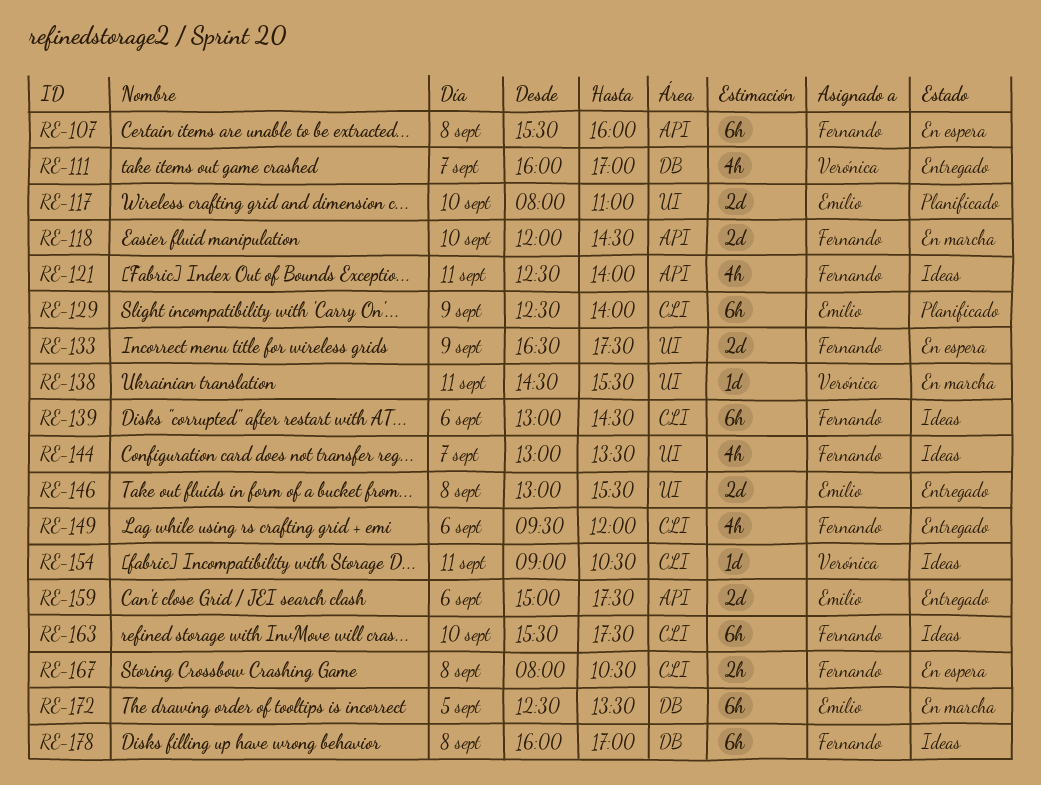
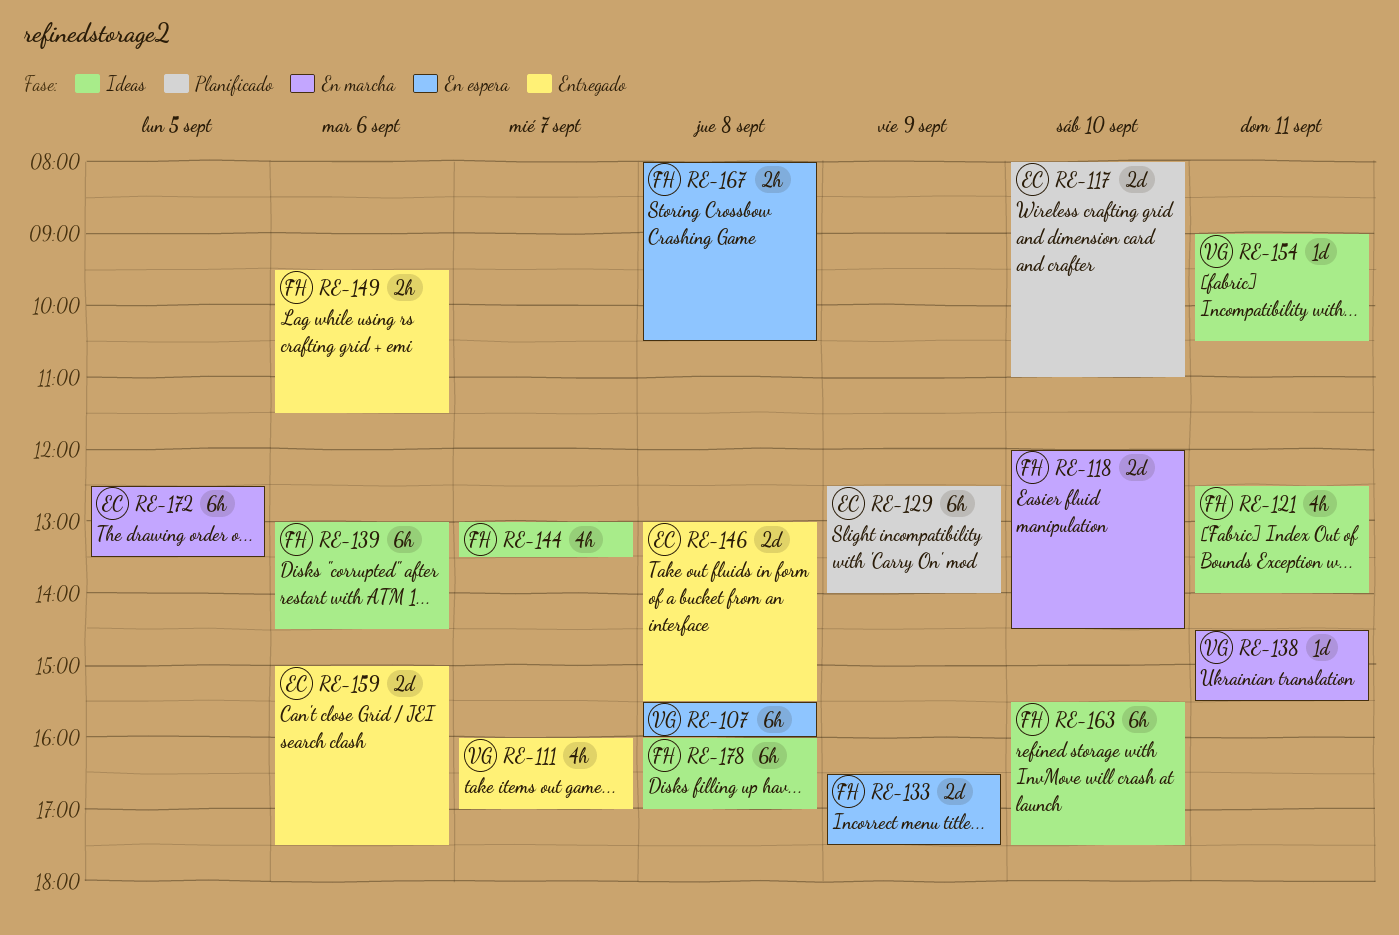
RE-107, owner: Fernando -> Verónica
RE-149, estimate: 4h -> 2h
RE-149, ends: 12:00 -> 11:30

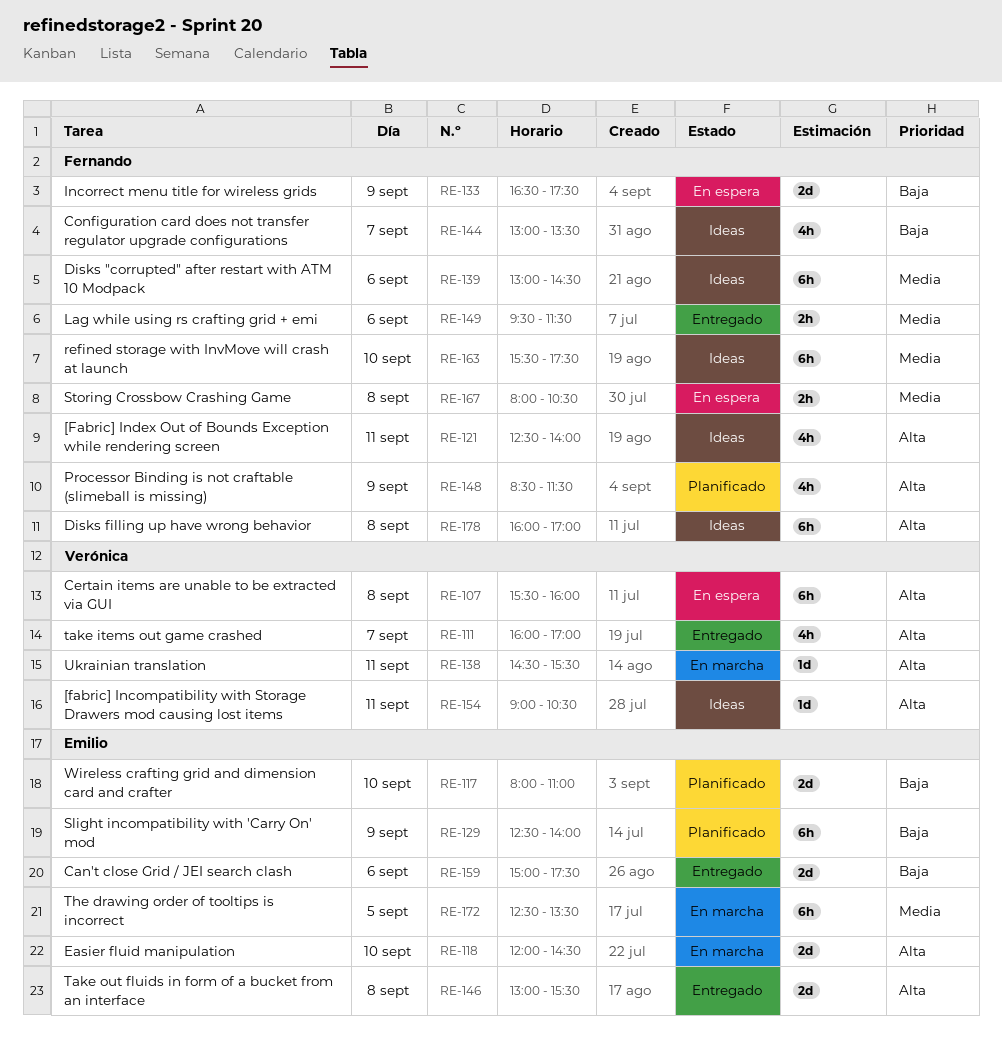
RE-118, owner: Fernando -> Emilio
RE-148: none -> present

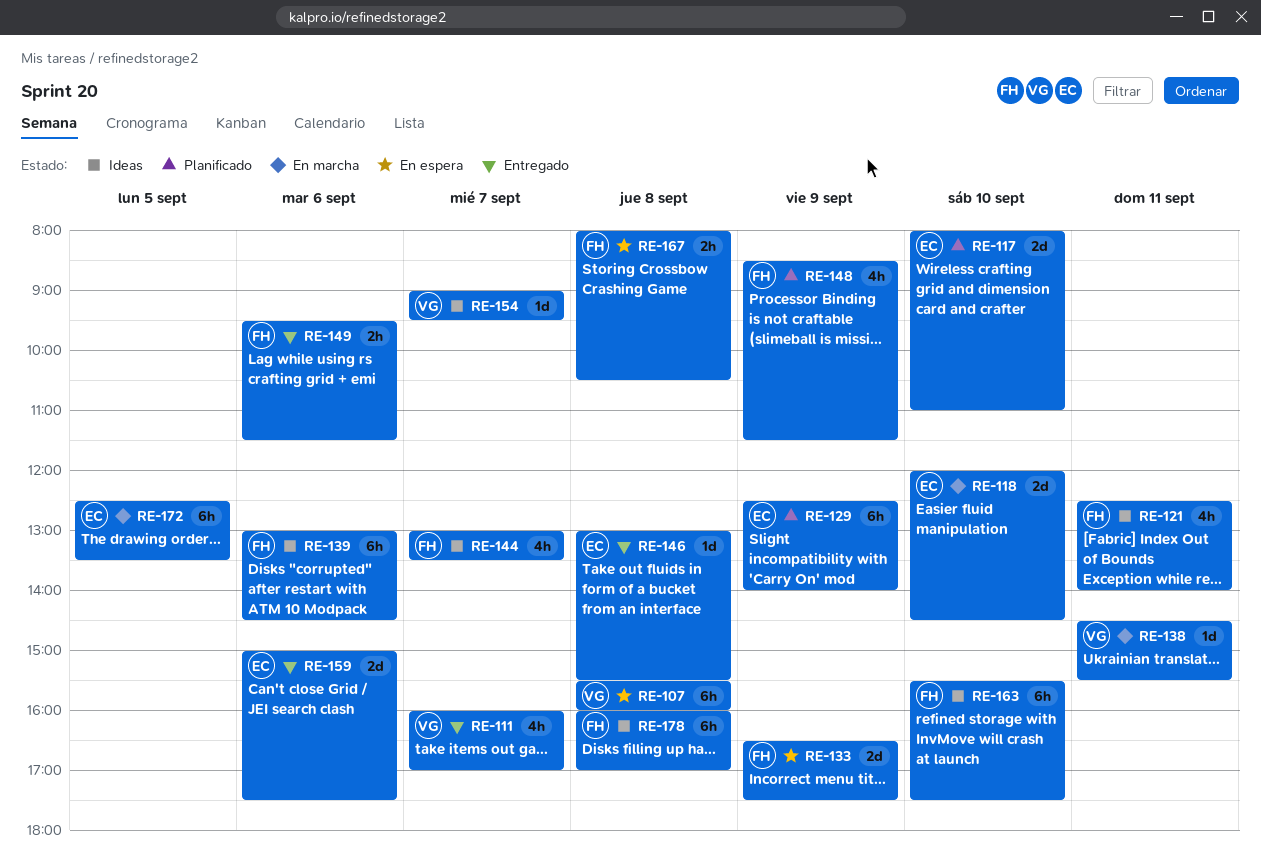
RE-146, estimate: 2d -> 1d
RE-154, day: Sep 11 -> Sep 7
RE-154, ends: 10:30 -> 09:30

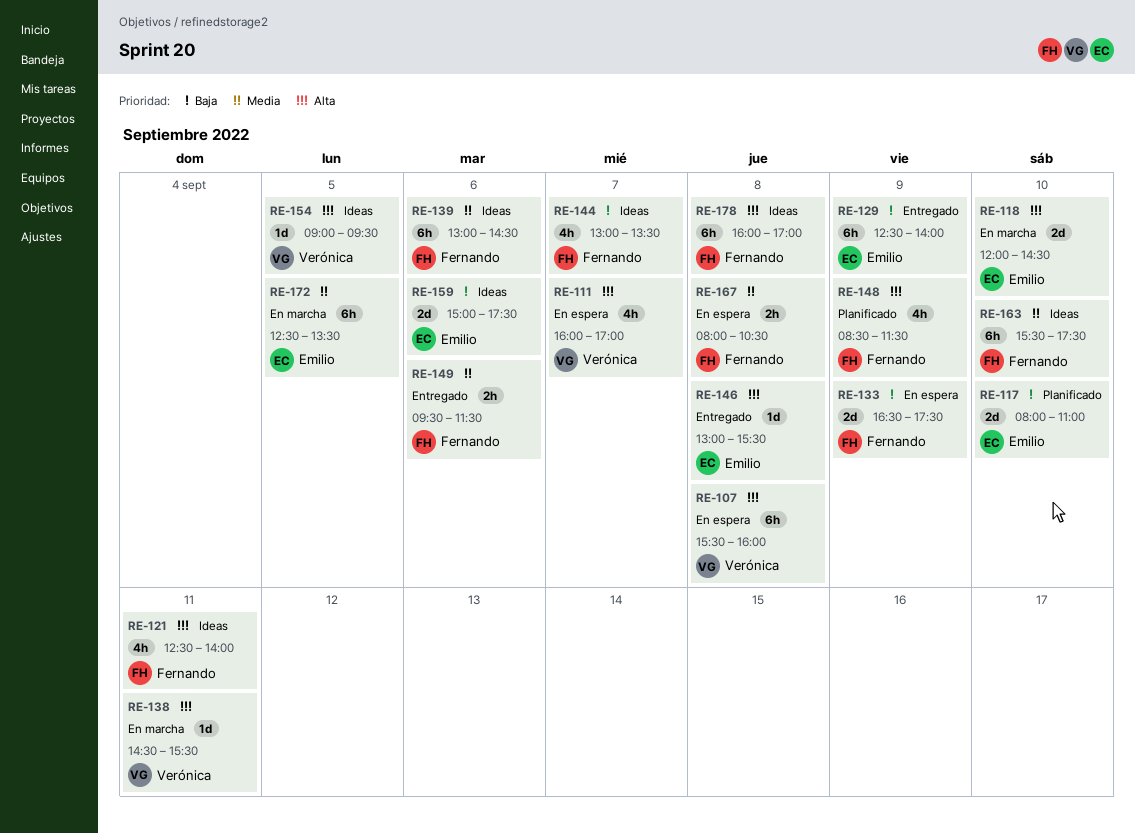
RE-111, status: Entregado -> En espera
RE-129, status: Planificado -> Entregado
RE-154, day: Sep 7 -> Sep 5
RE-159, status: Entregado -> Ideas

